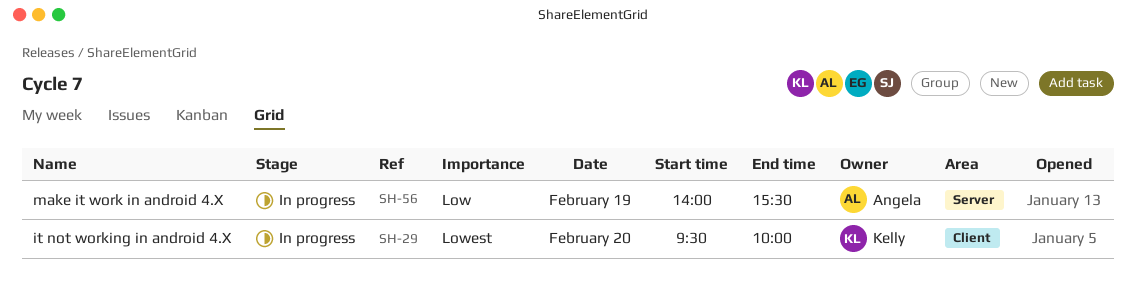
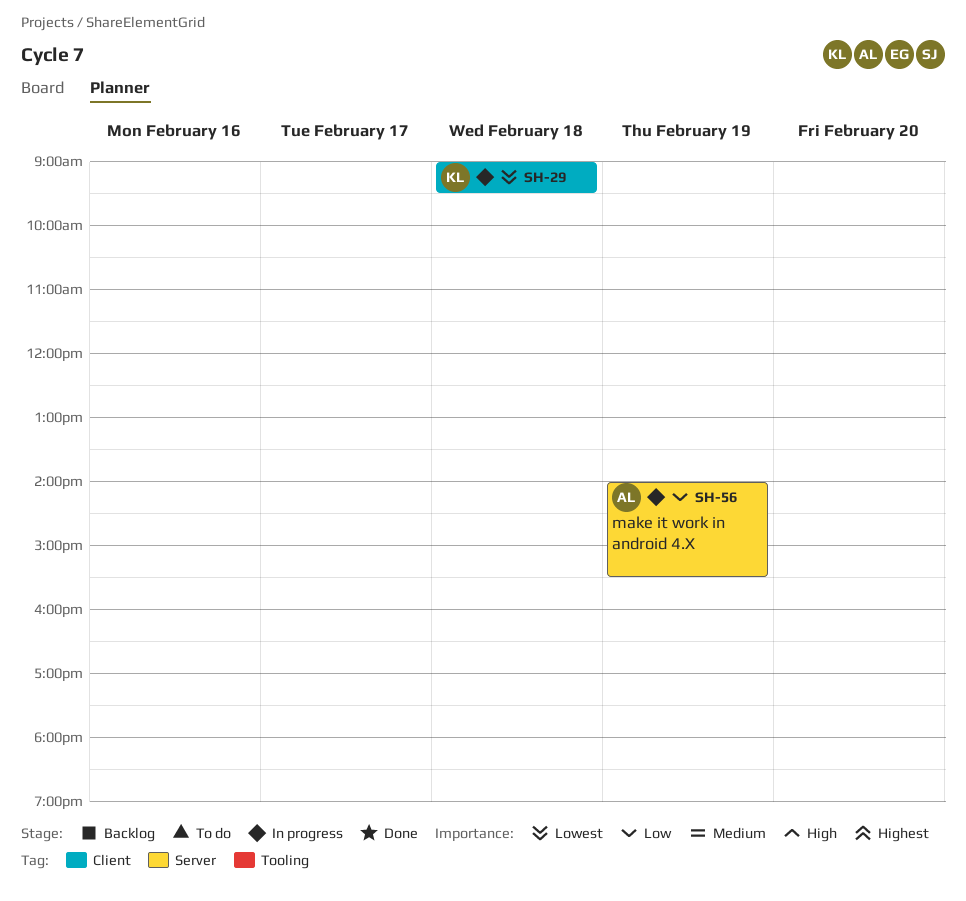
SH-29, day: Feb 20 -> Feb 18
SH-29, begins: 09:30 -> 09:00
SH-29, ends: 10:00 -> 09:30

